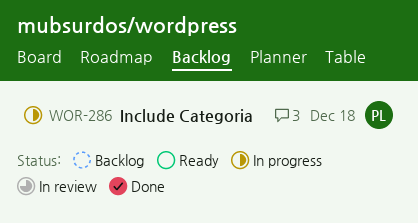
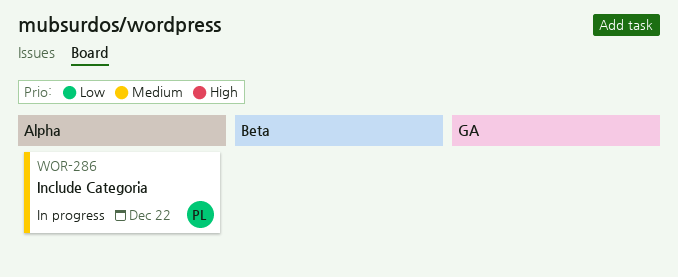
WOR-286, due: Dec 18 -> Dec 22

